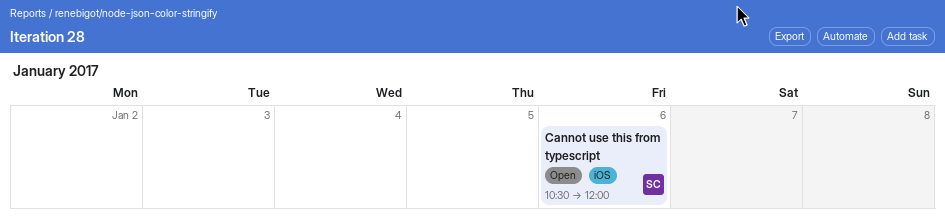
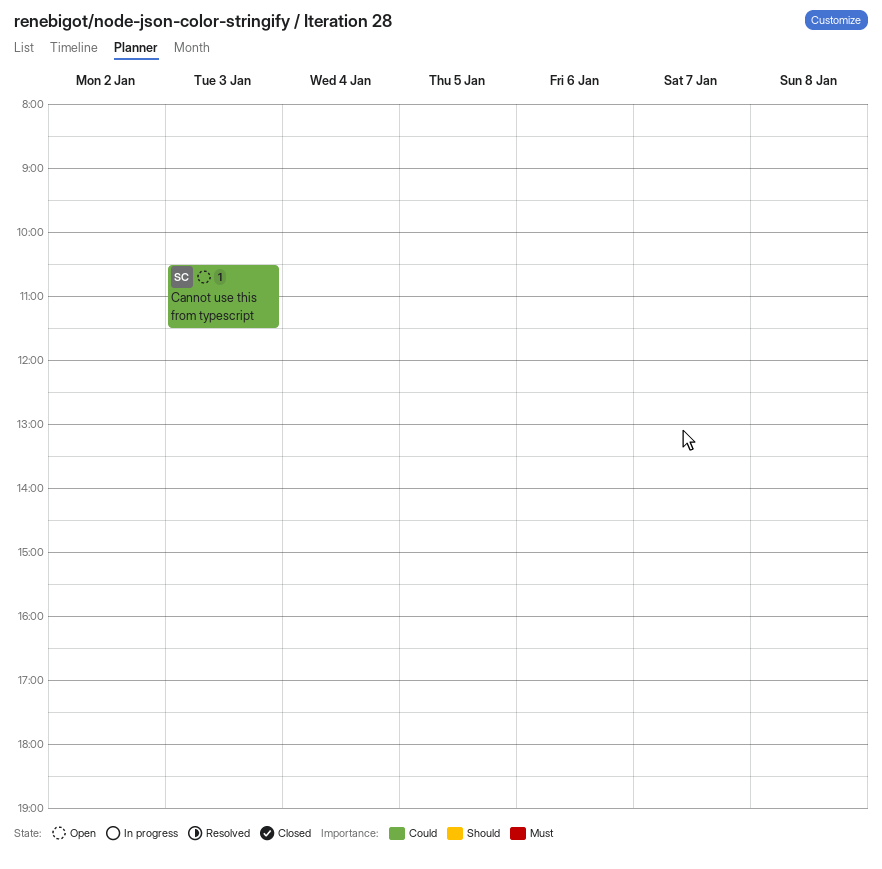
Cannot use this from typescript, day: Jan 6 -> Jan 3
Cannot use this from typescript, ends: 12:00 -> 11:30

